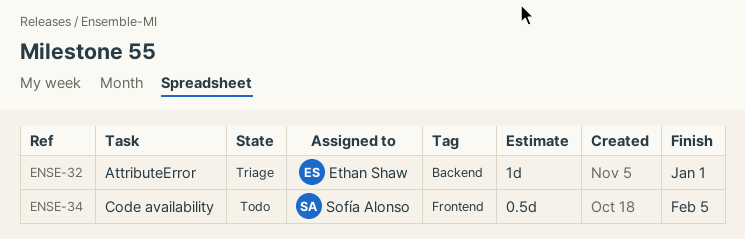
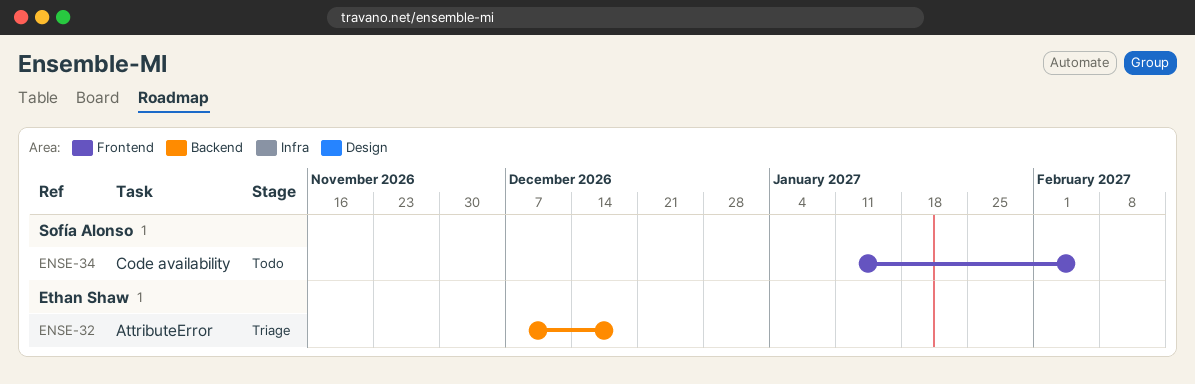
ENSE-32, due: Jan 1 -> Dec 18

